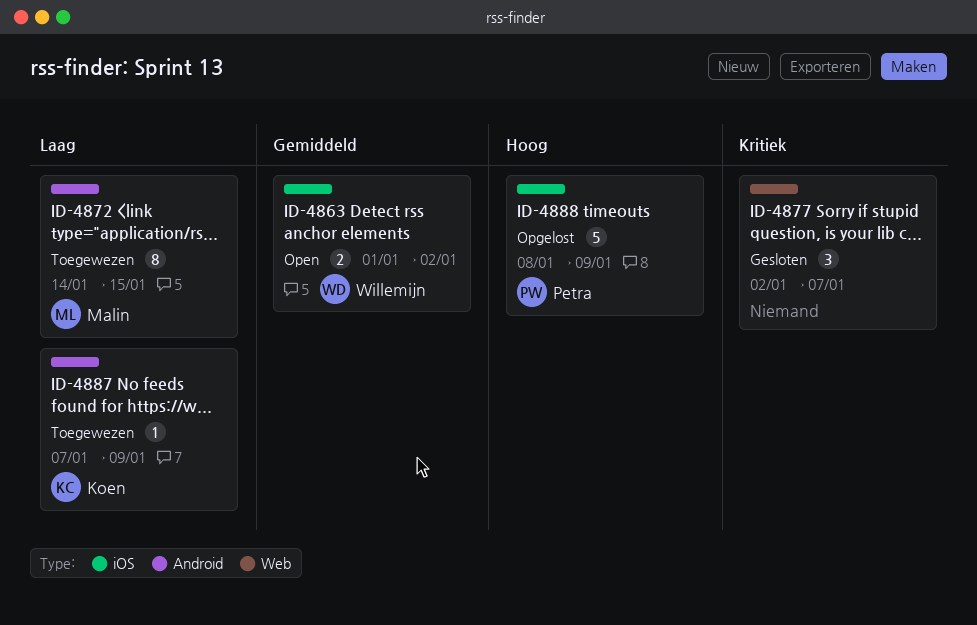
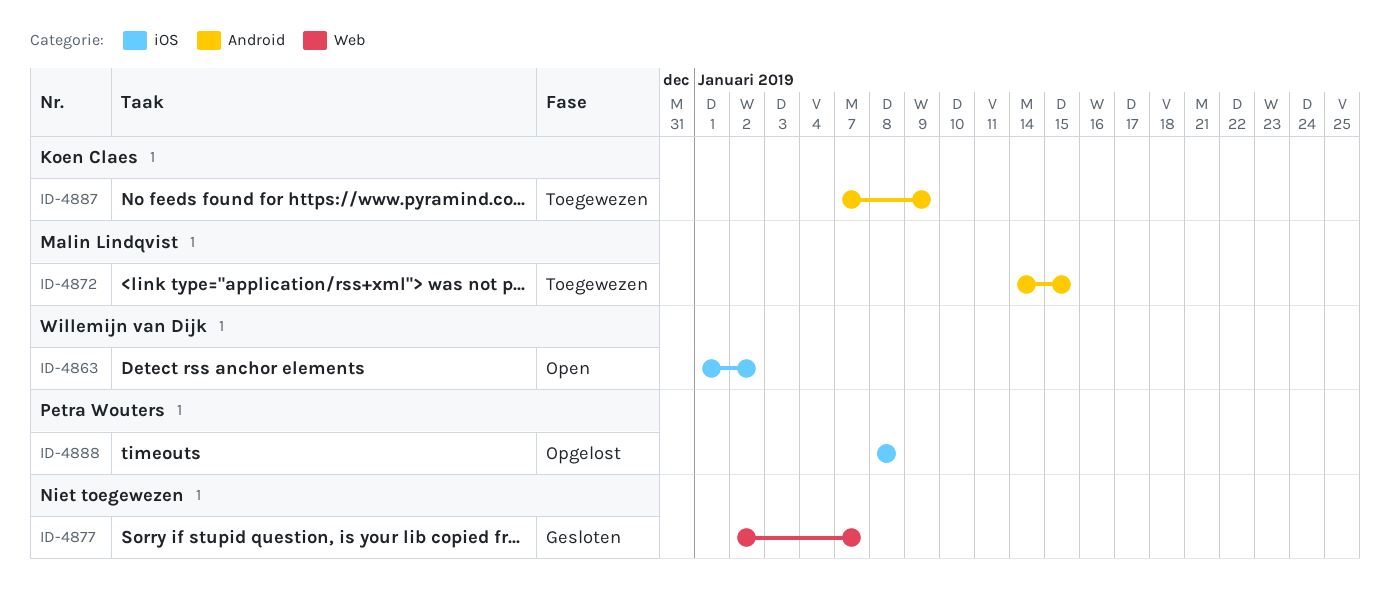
ID-4888, due: Jan 9 -> Jan 8

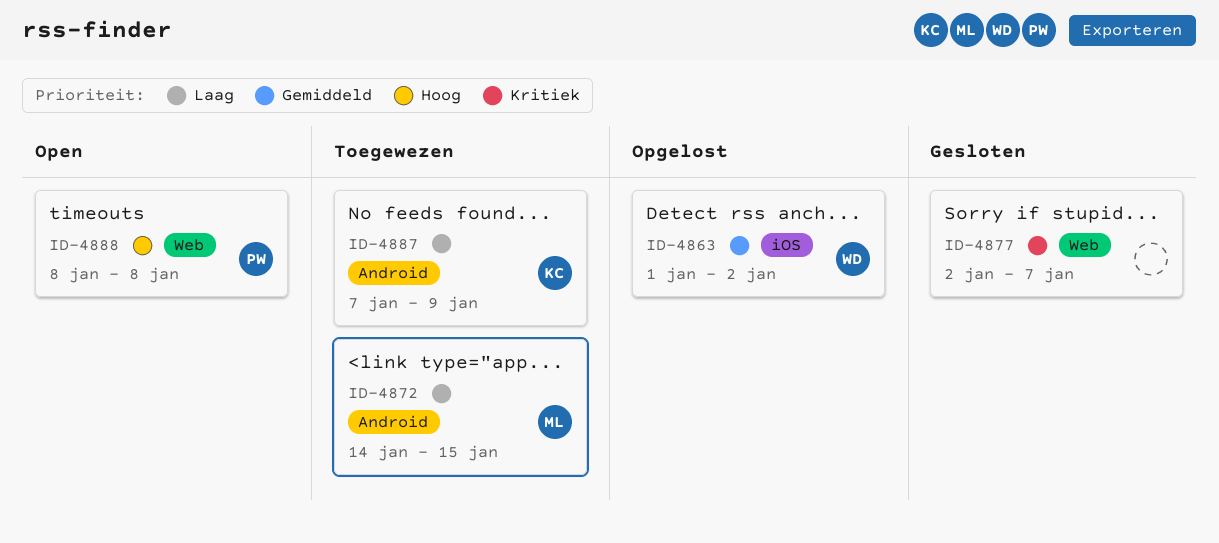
ID-4863, status: Open -> Opgelost
ID-4888, status: Opgelost -> Open
ID-4888, label: iOS -> Web

